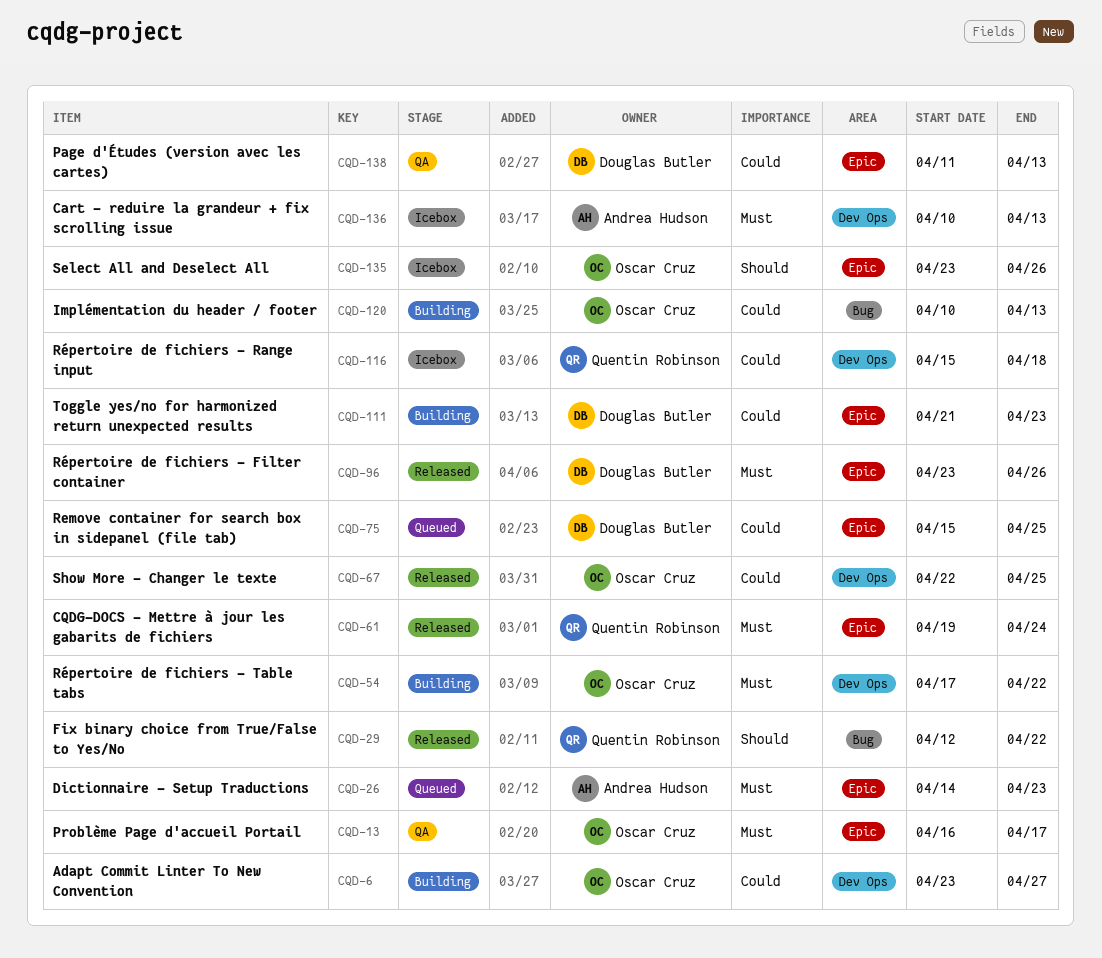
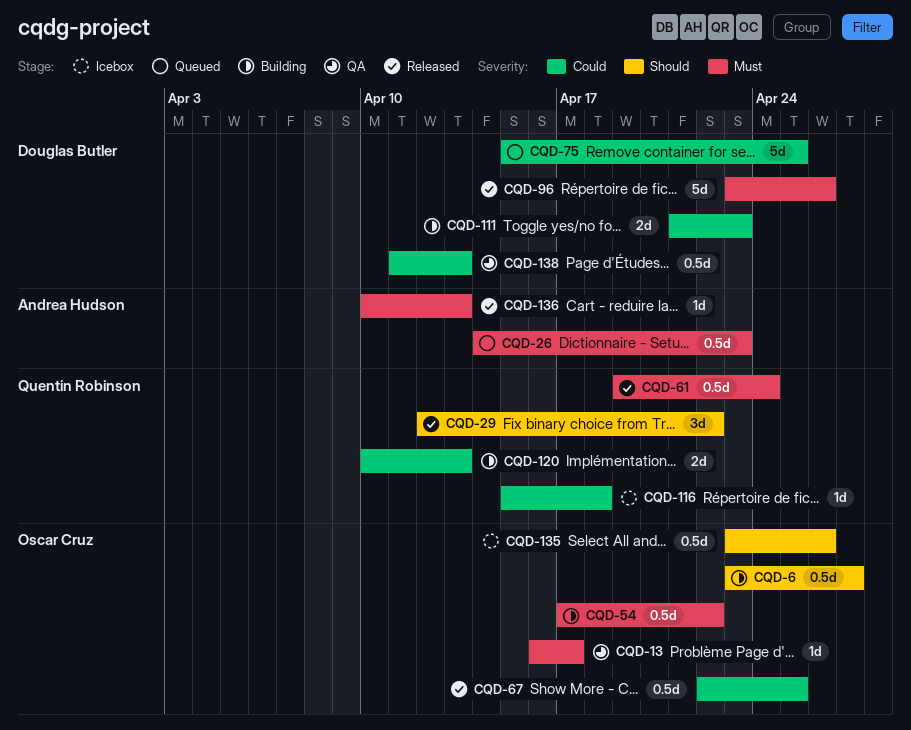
CQD-6, priority: Could -> Should
CQD-120, owner: Oscar Cruz -> Quentin Robinson
CQD-136, status: Icebox -> Released

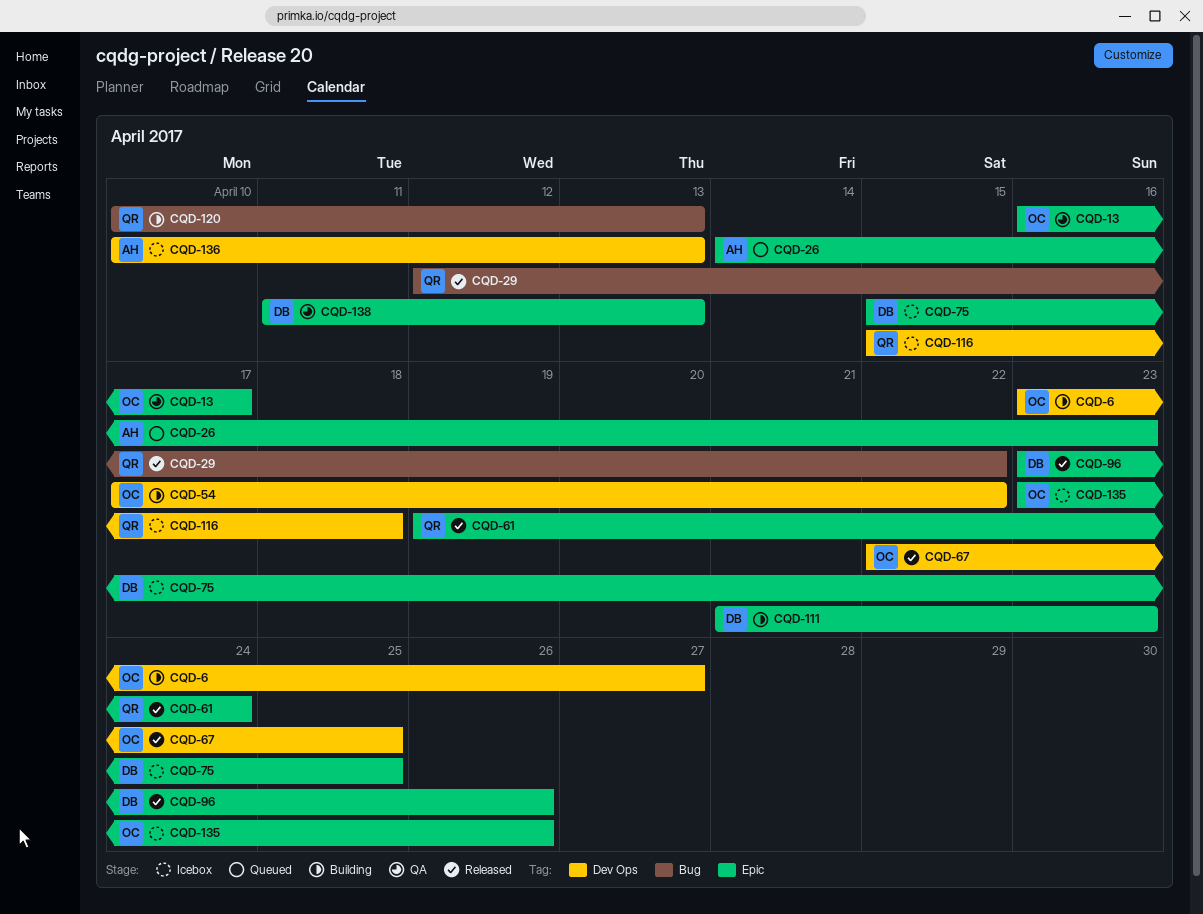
CQD-75, status: Queued -> Icebox
CQD-136, status: Released -> Icebox

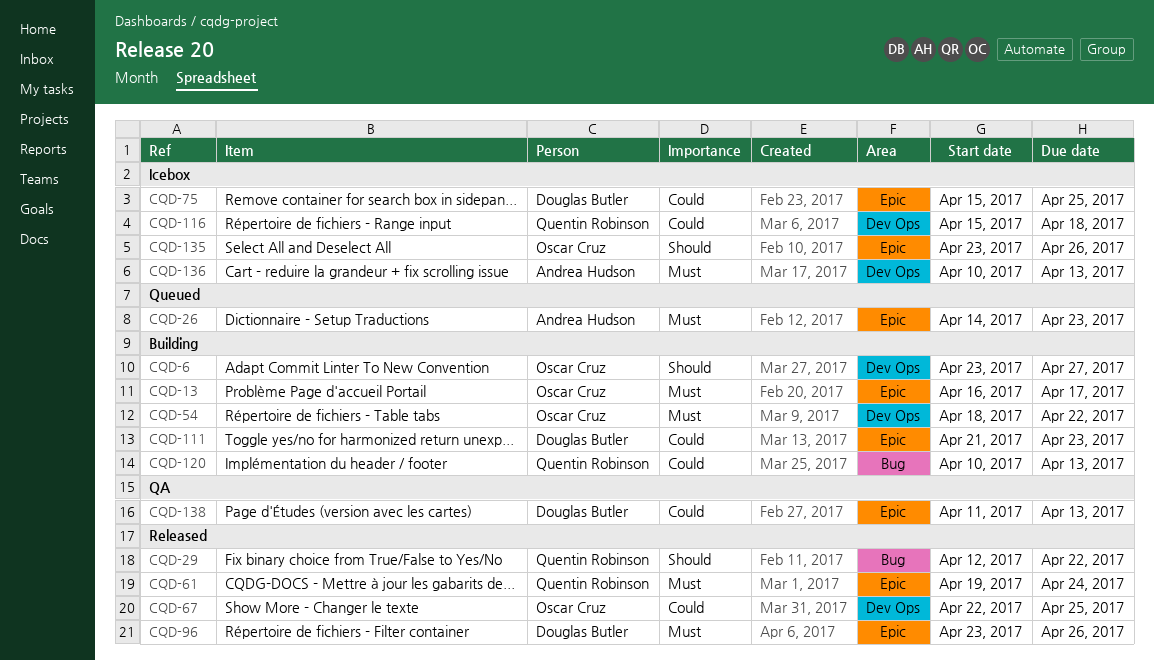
CQD-13, status: QA -> Building
CQD-54, start: Apr 17 -> Apr 18

